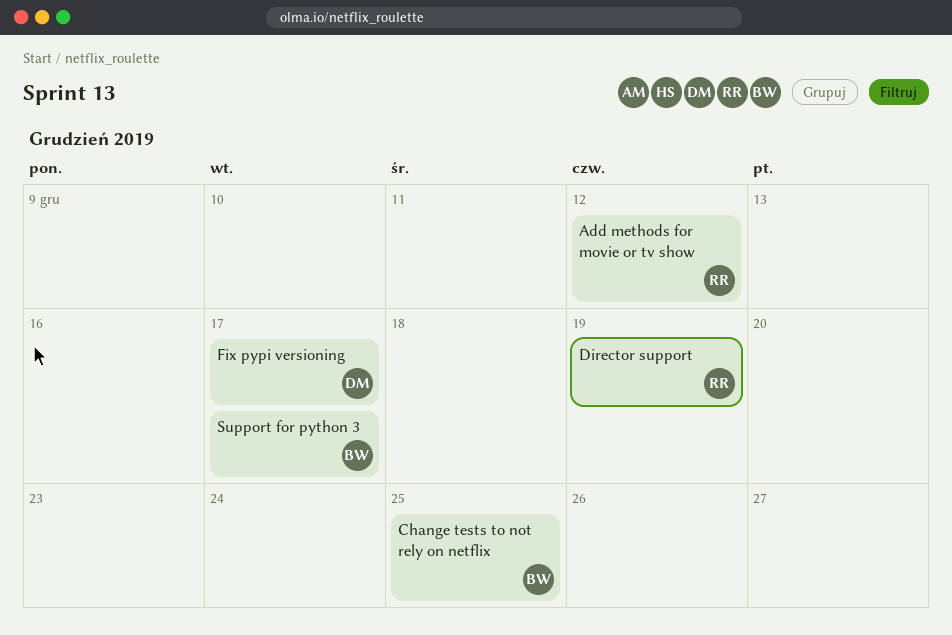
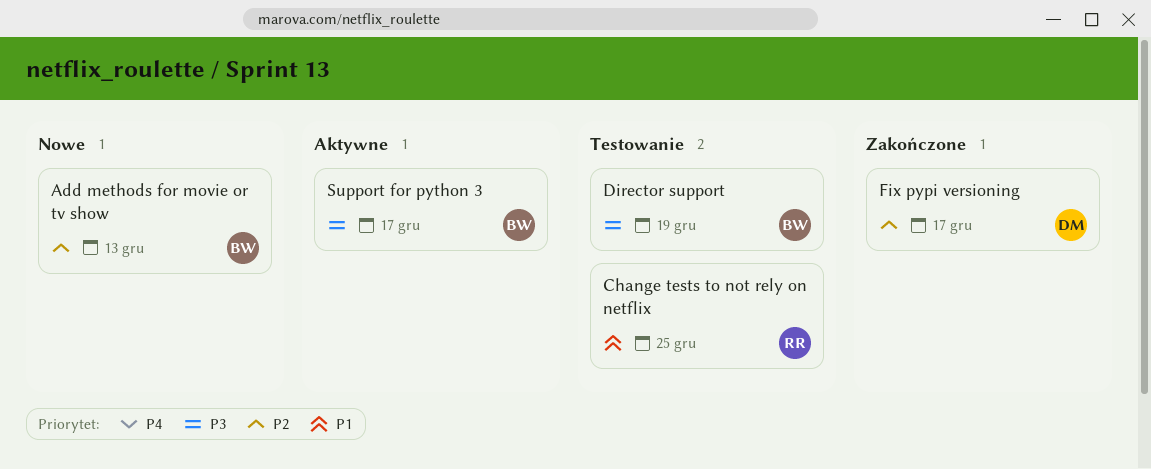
Add methods for movie or tv show, owner: RR -> BW
Add methods for movie or tv show, due: Dec 12 -> Dec 13
Change tests to not rely on netflix, owner: BW -> RR
Director support, owner: RR -> BW

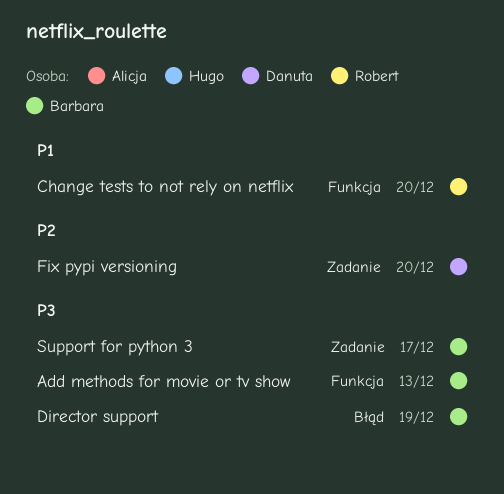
Add methods for movie or tv show, priority: P2 -> P3
Change tests to not rely on netflix, due: Dec 25 -> Dec 20
Fix pypi versioning, due: Dec 17 -> Dec 20

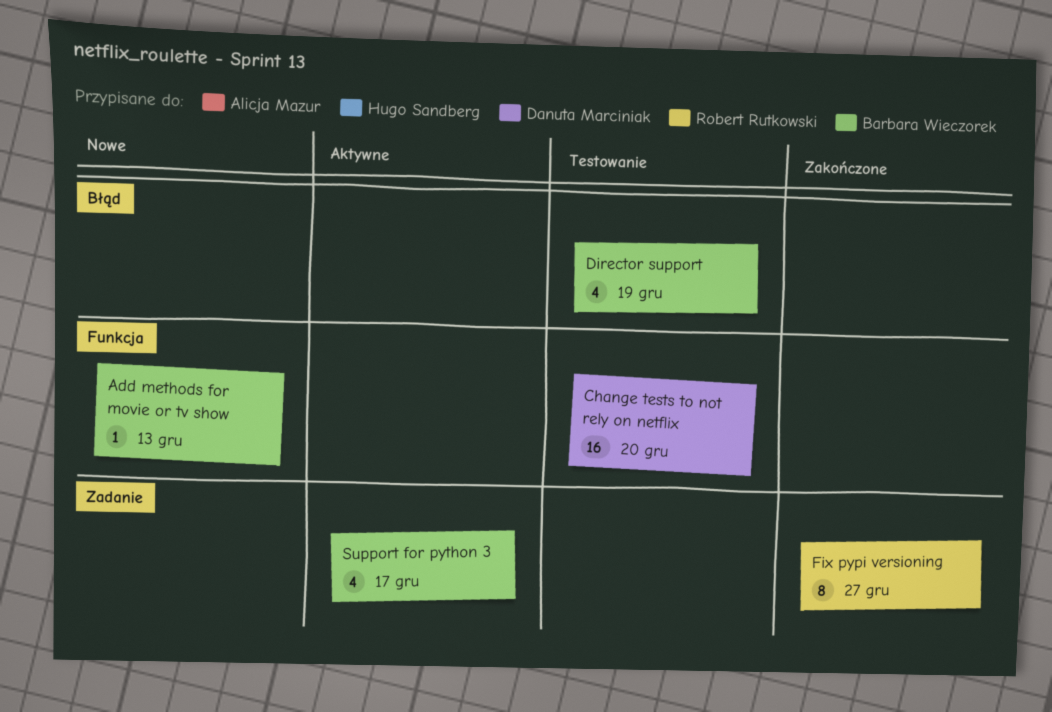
Change tests to not rely on netflix, owner: Robert Rutkowski -> Danuta Marciniak
Fix pypi versioning, owner: Danuta Marciniak -> Robert Rutkowski
Fix pypi versioning, due: Dec 20 -> Dec 27

